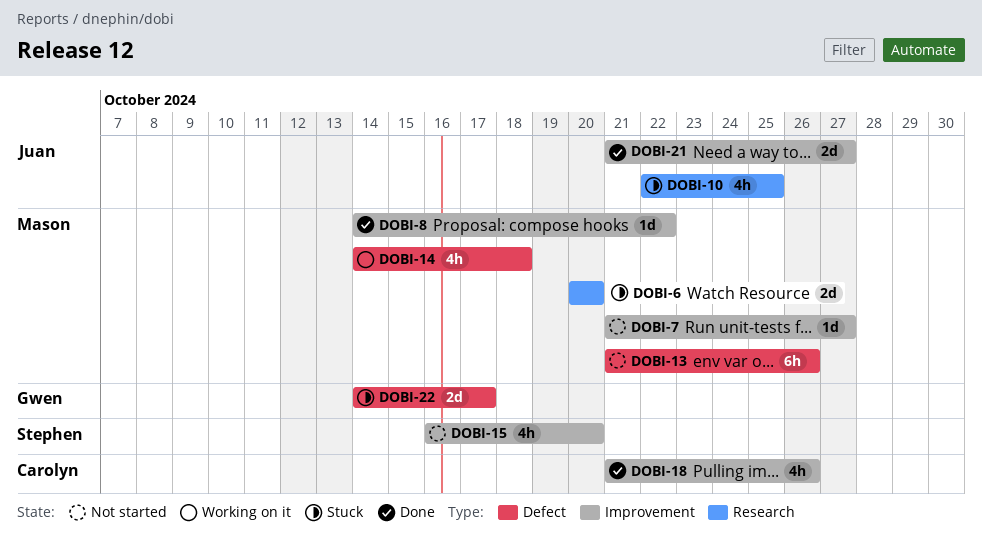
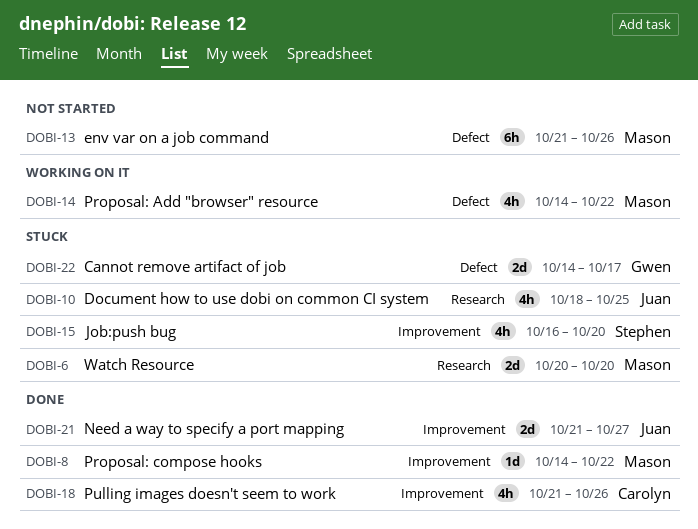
DOBI-7: present -> none
DOBI-10, start: Oct 22 -> Oct 18
DOBI-14, due: Oct 18 -> Oct 22
DOBI-15, status: Not started -> Stuck

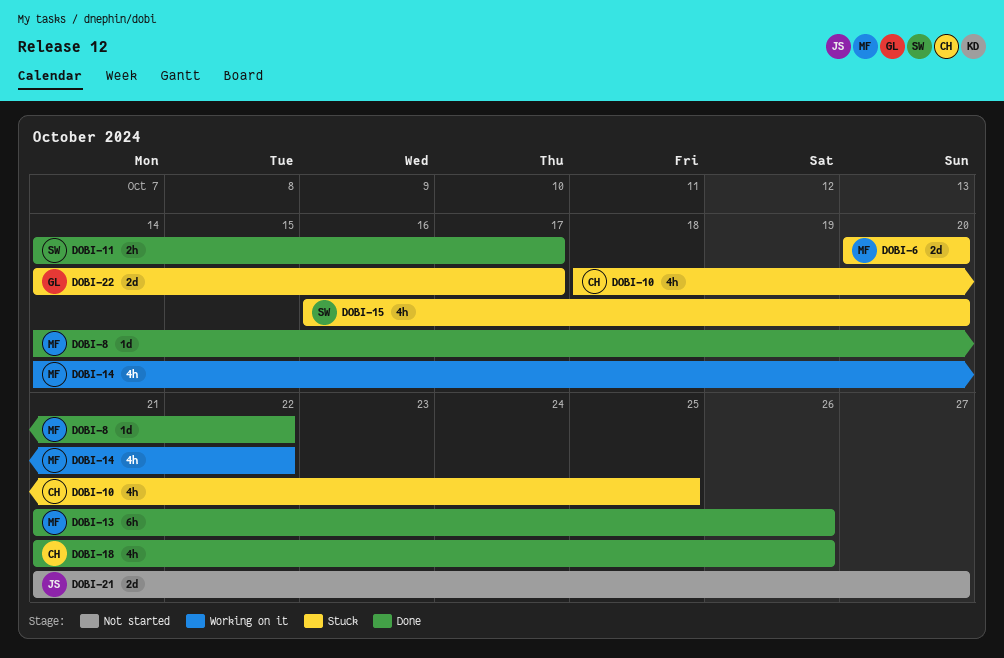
DOBI-10, owner: Juan -> Carolyn
DOBI-11: none -> present
DOBI-13, status: Not started -> Done
DOBI-21, status: Done -> Not started

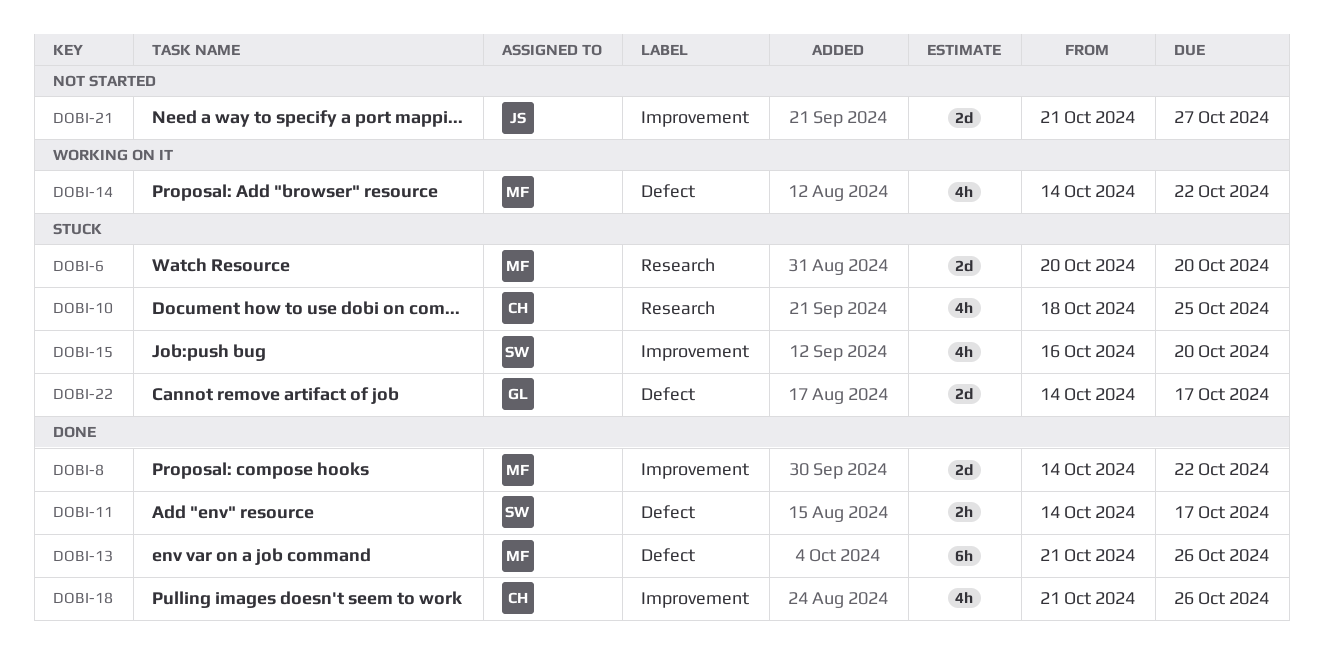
DOBI-8, estimate: 1d -> 2d

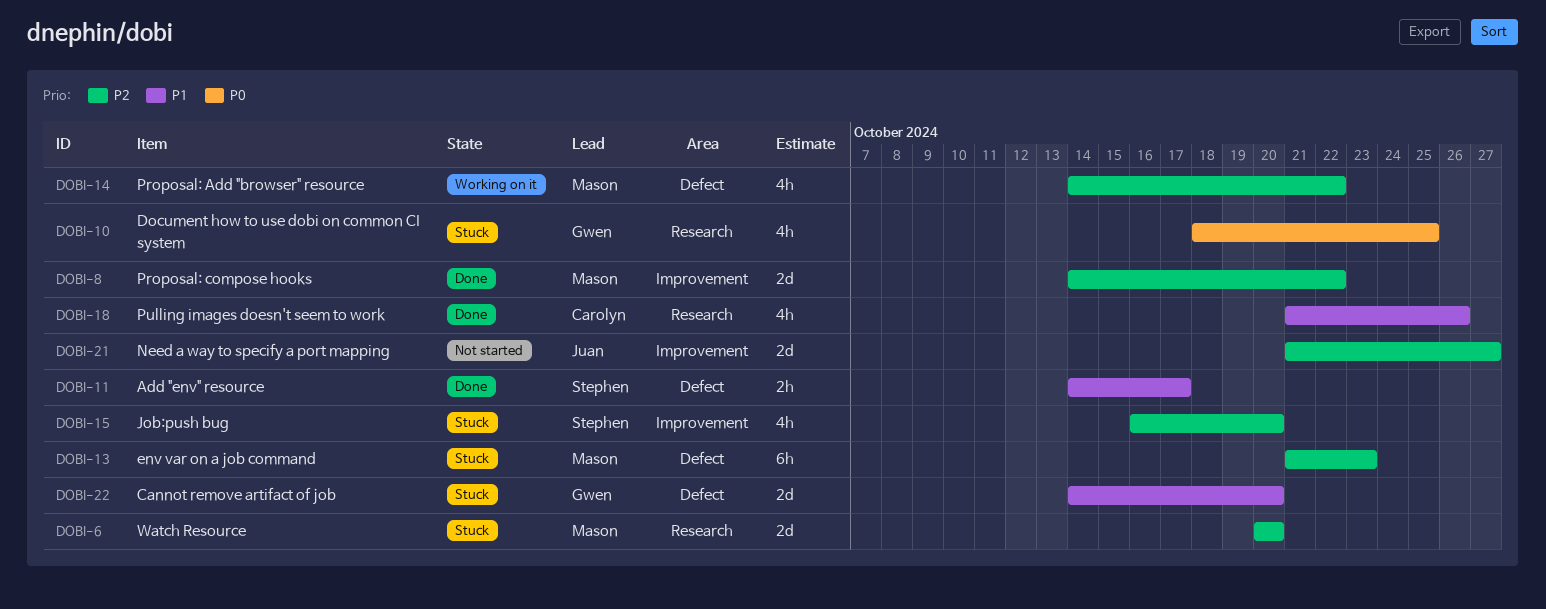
DOBI-10, owner: Carolyn -> Gwen
DOBI-13, status: Done -> Stuck
DOBI-13, due: Oct 26 -> Oct 23
DOBI-18, label: Improvement -> Research
DOBI-22, due: Oct 17 -> Oct 20

